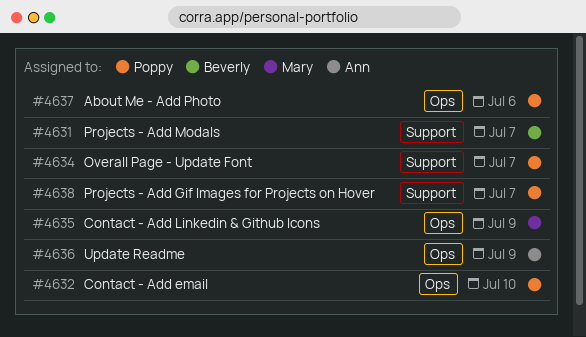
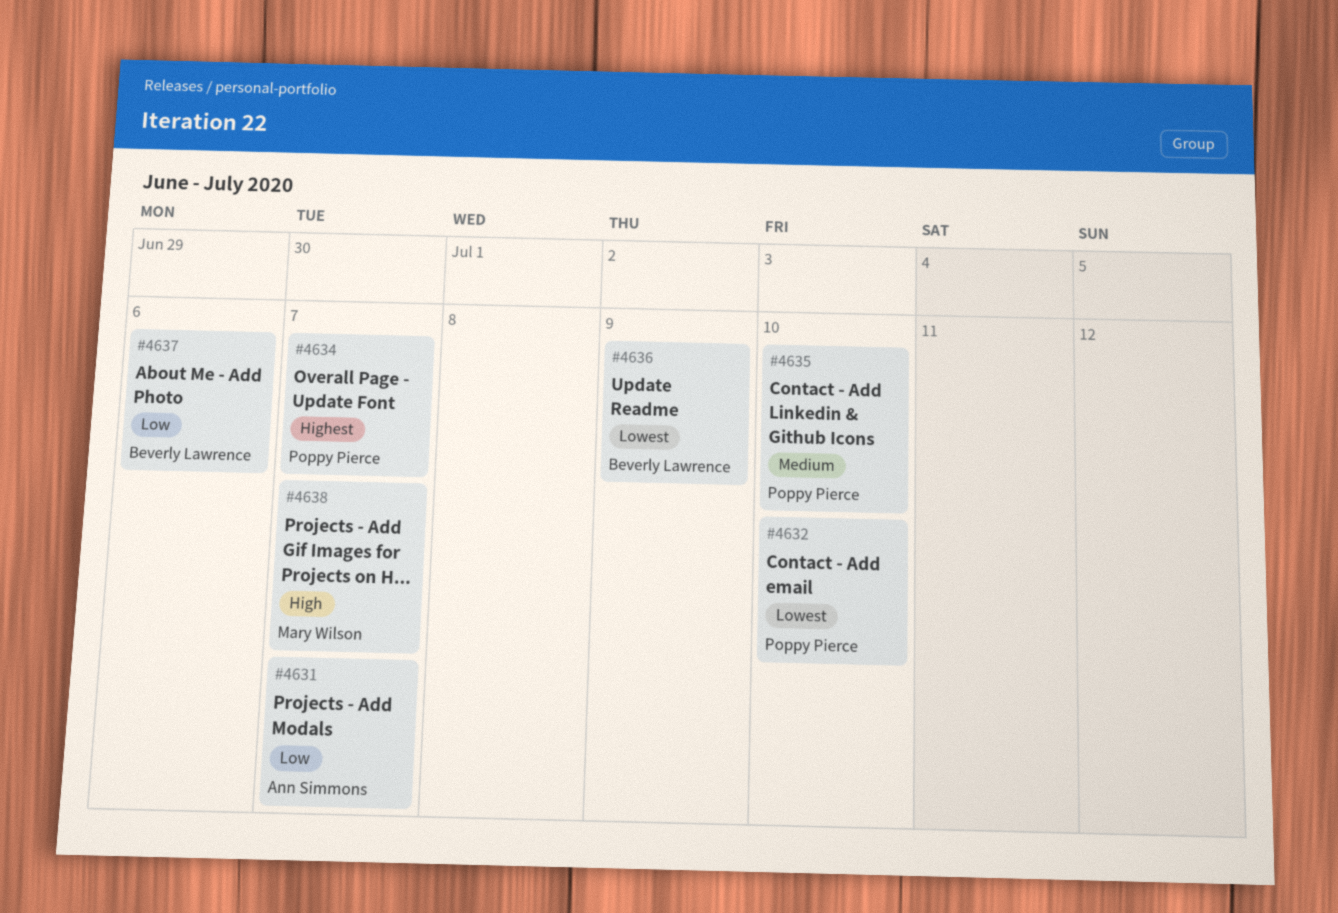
#4631, owner: Beverly Lawrence -> Ann Simmons
#4635, owner: Mary Wilson -> Poppy Pierce
#4635, due: Jul 9 -> Jul 10
#4636, owner: Ann Simmons -> Beverly Lawrence
#4637, owner: Poppy Pierce -> Beverly Lawrence
#4638, owner: Poppy Pierce -> Mary Wilson

